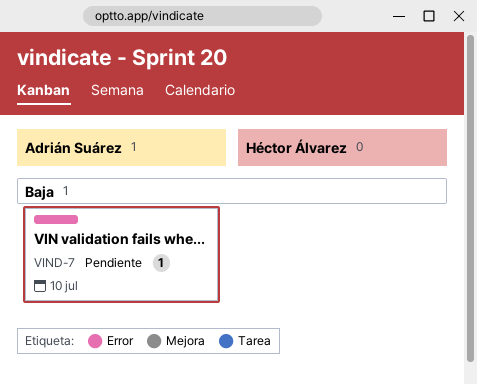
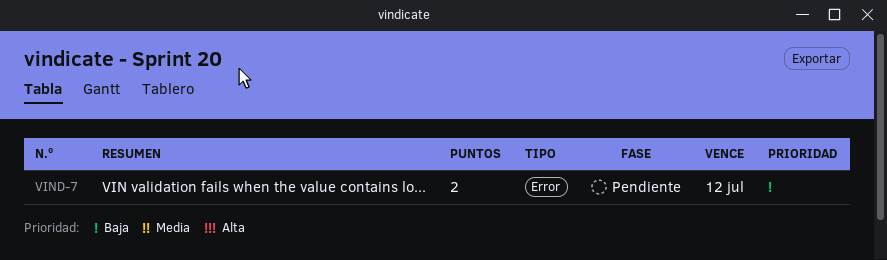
VIND-7, estimate: 1 -> 2
VIND-7, due: Jul 10 -> Jul 12

